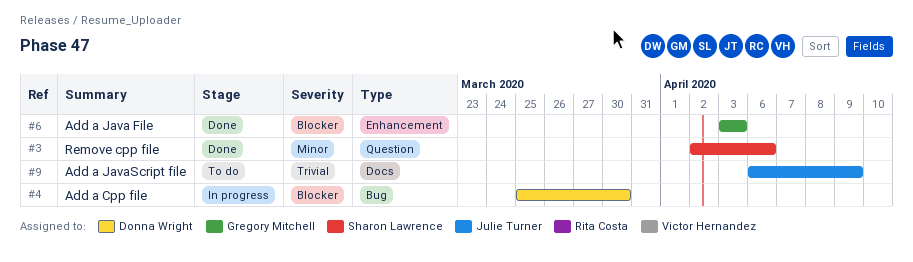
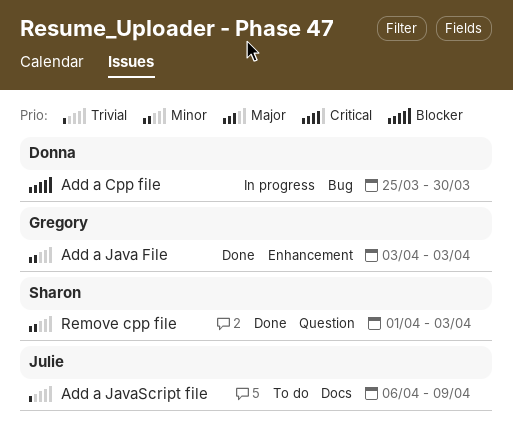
Add a Java File, priority: Blocker -> Minor
Remove cpp file, start: Apr 2 -> Apr 1
Remove cpp file, due: Apr 6 -> Apr 3

